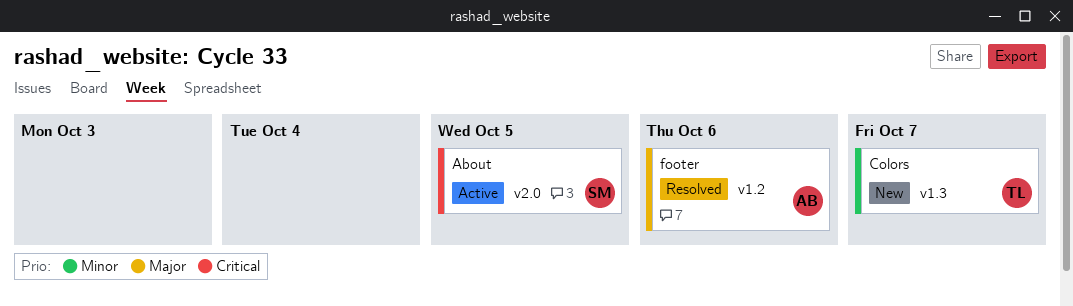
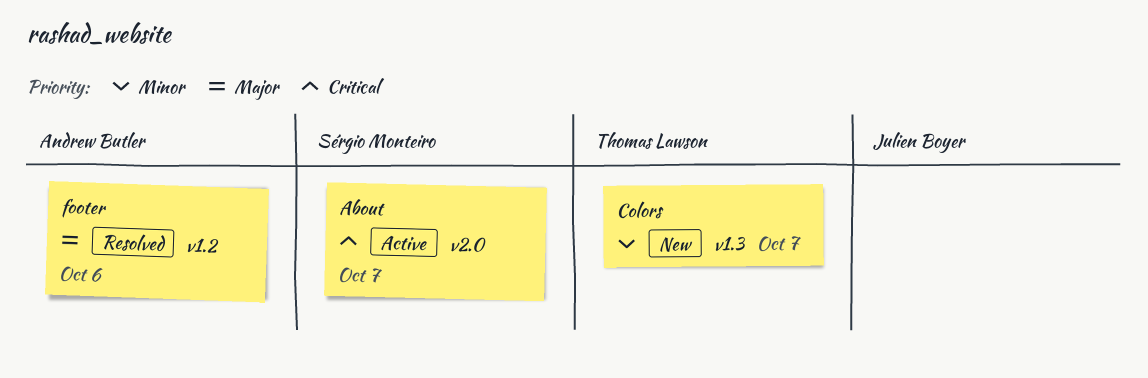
About, due: Oct 5 -> Oct 7

